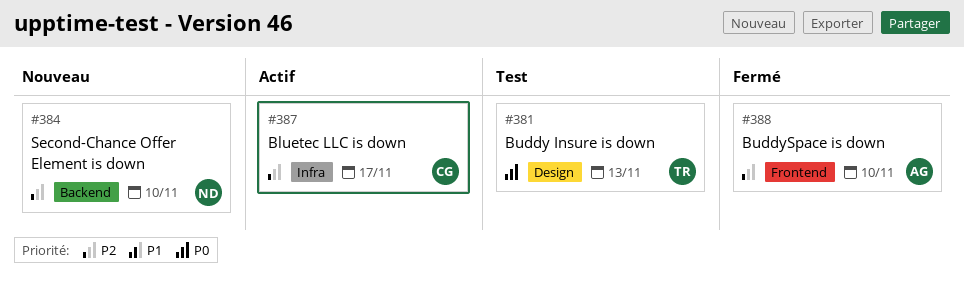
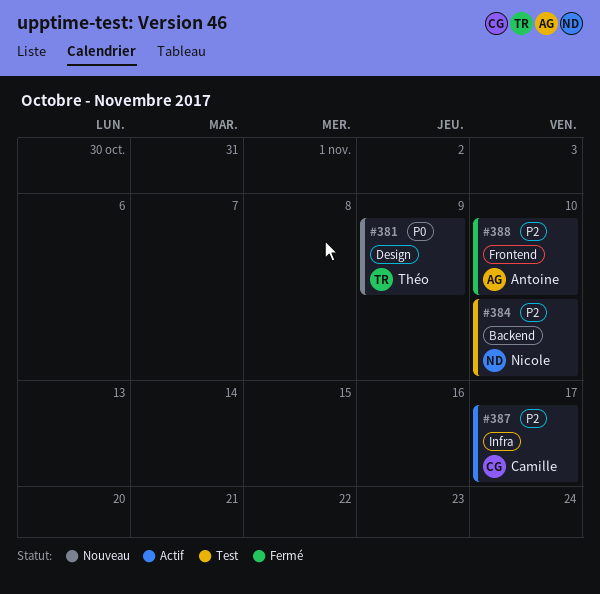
#381, status: Test -> Nouveau
#381, due: Nov 13 -> Nov 9
#384, status: Nouveau -> Test

